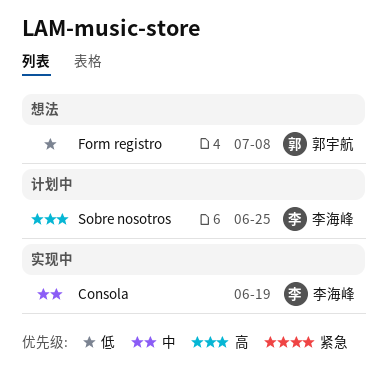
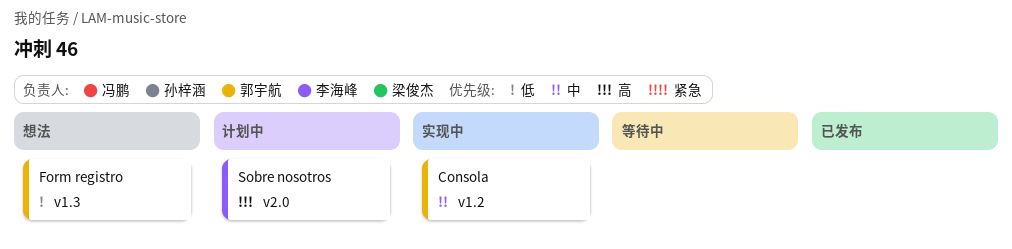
Consola, owner: 李海峰 -> 郭宇航

